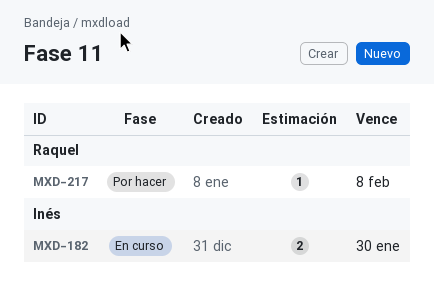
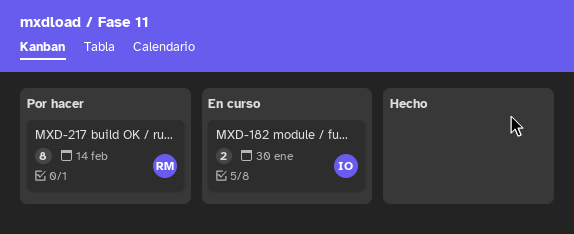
MXD-217, estimate: 1 -> 8
MXD-217, due: Feb 8 -> Feb 14

